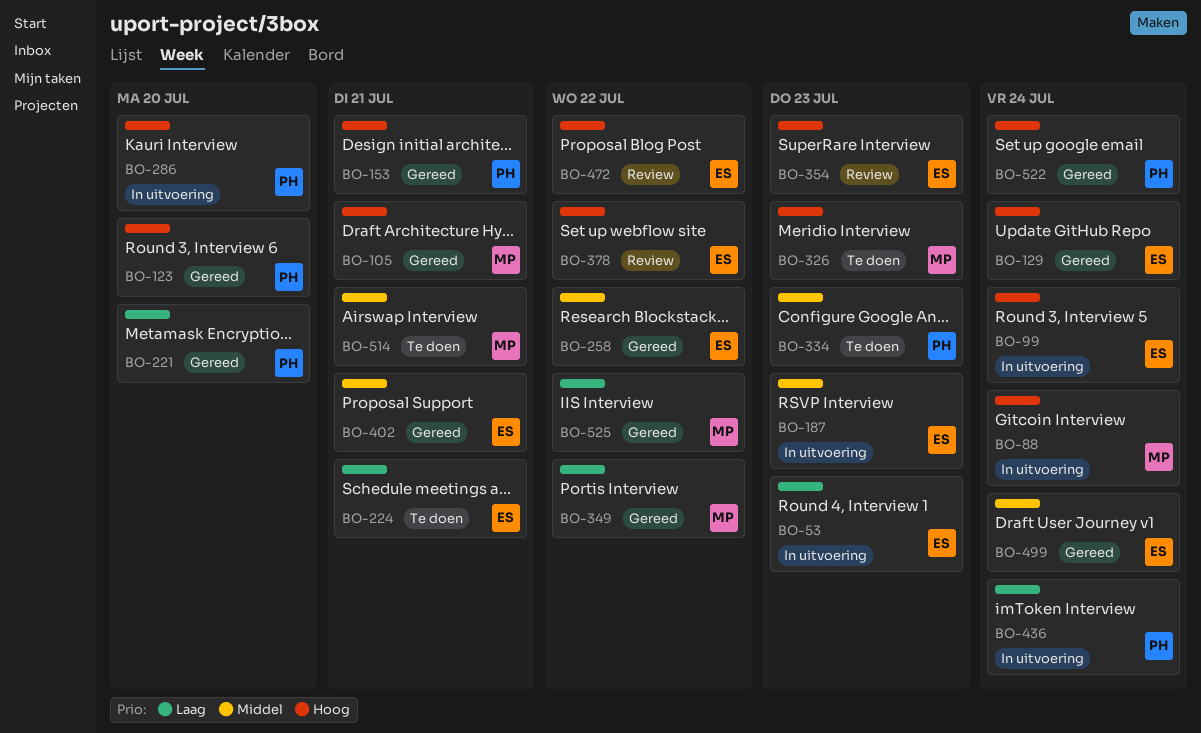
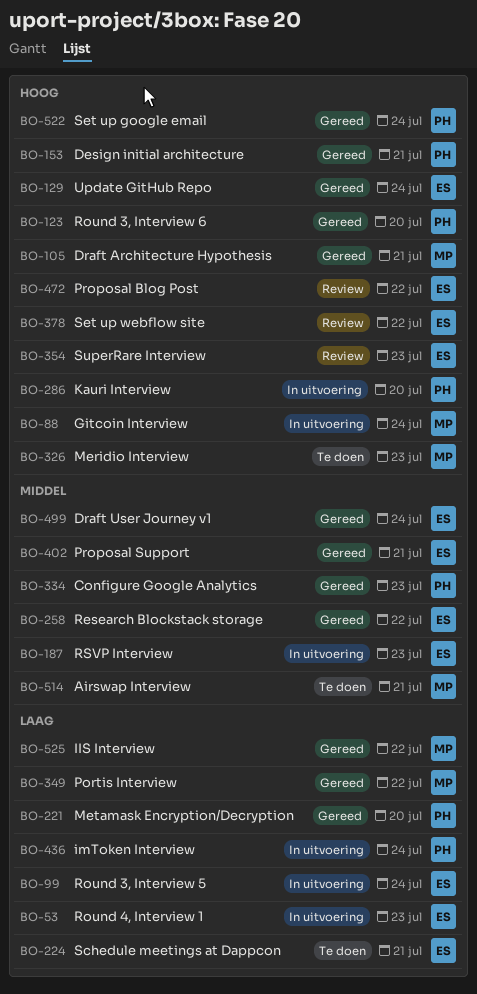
BO-99, priority: Hoog -> Laag
BO-334, status: Te doen -> Gereed

